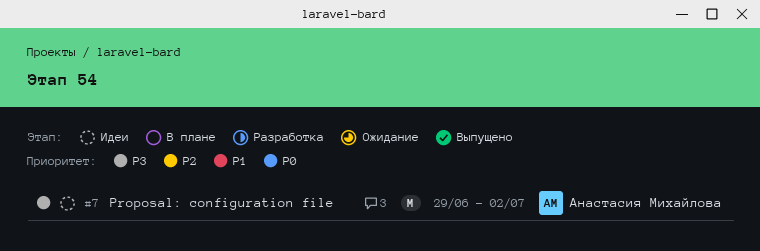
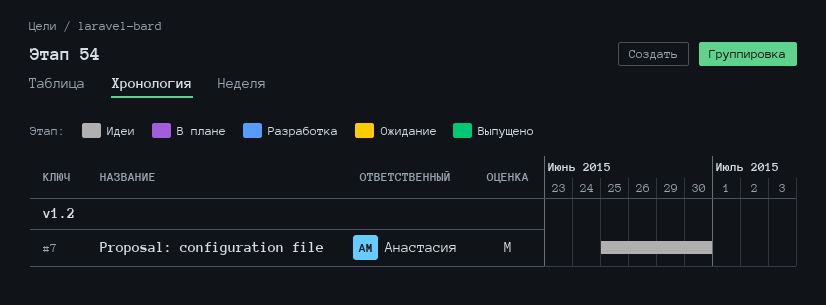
#7, start: Jun 29 -> Jun 25
#7, due: Jul 2 -> Jun 30

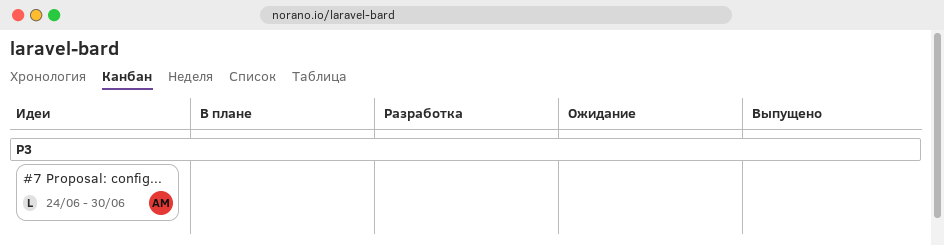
#7, estimate: M -> L
#7, start: Jun 25 -> Jun 24

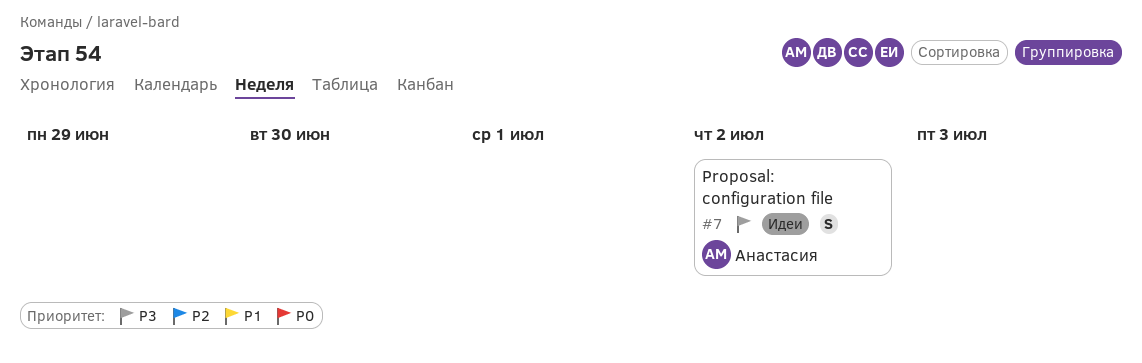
#7, estimate: L -> S
#7, due: Jun 30 -> Jul 2

